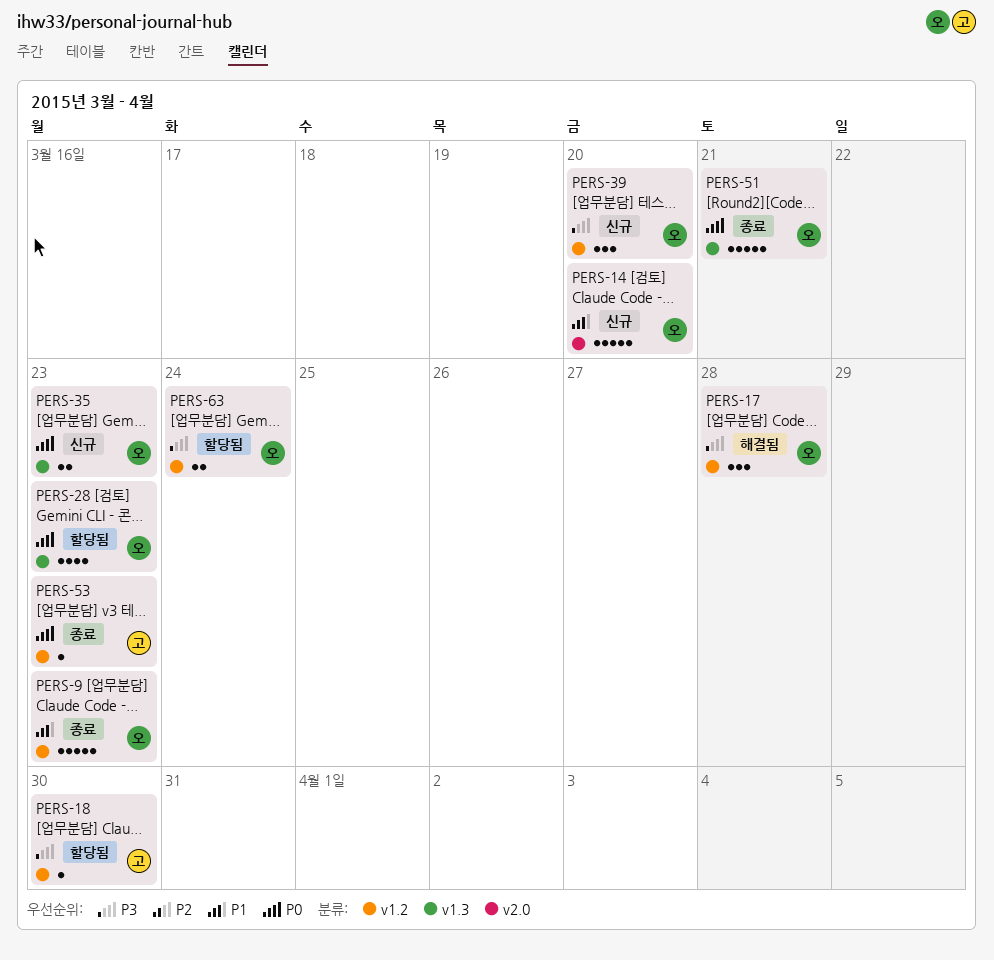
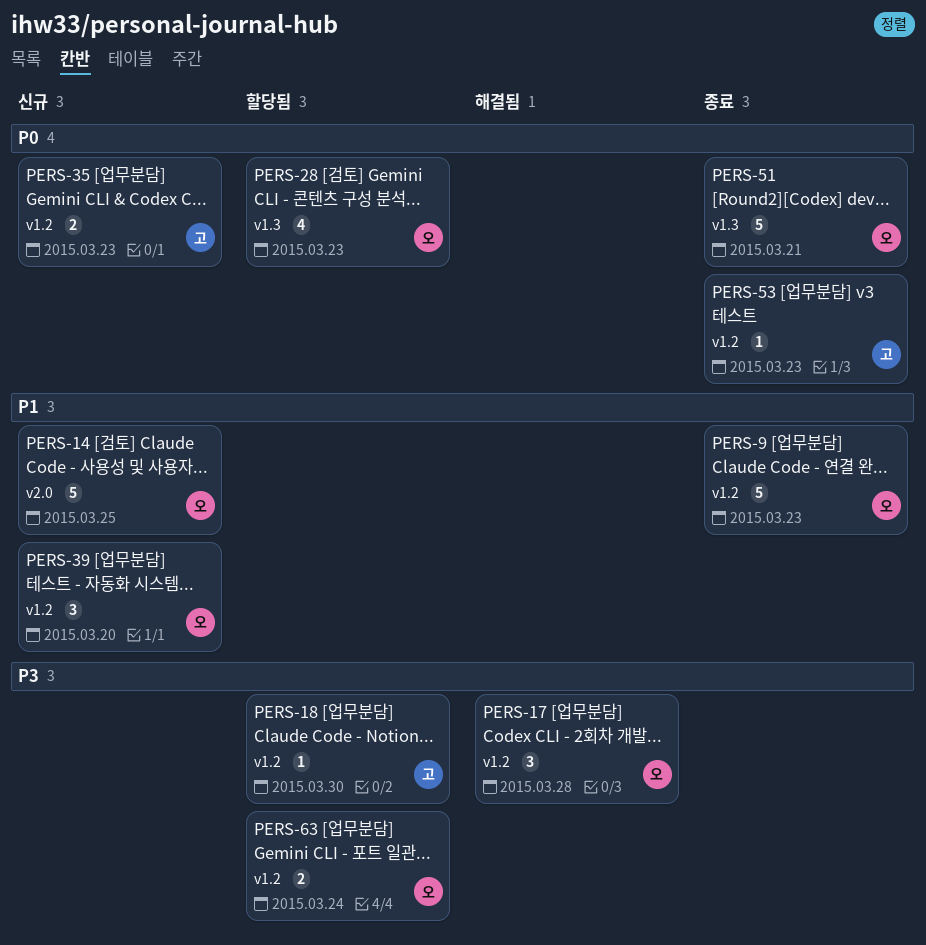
PERS-14, due: Mar 20 -> Mar 25
PERS-35, owner: 오 -> 고
PERS-35, label: v1.3 -> v1.2
PERS-39, priority: P3 -> P1

